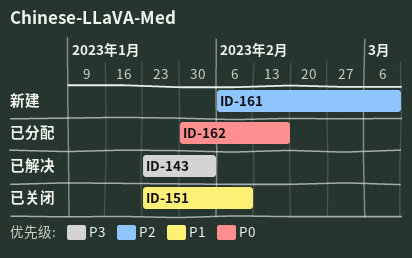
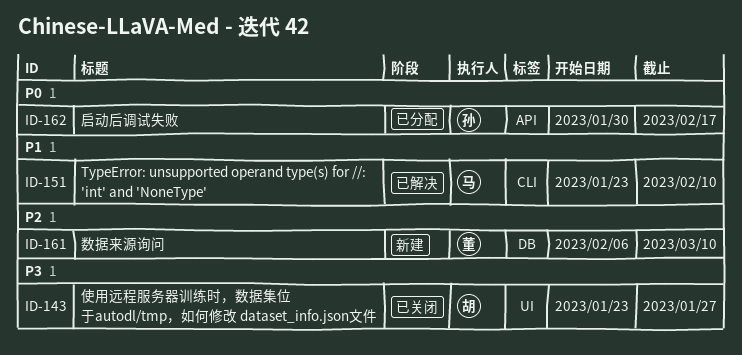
ID-143, status: 已解决 -> 已关闭
ID-143, due: Feb 3 -> Jan 27
ID-151, status: 已关闭 -> 已解决

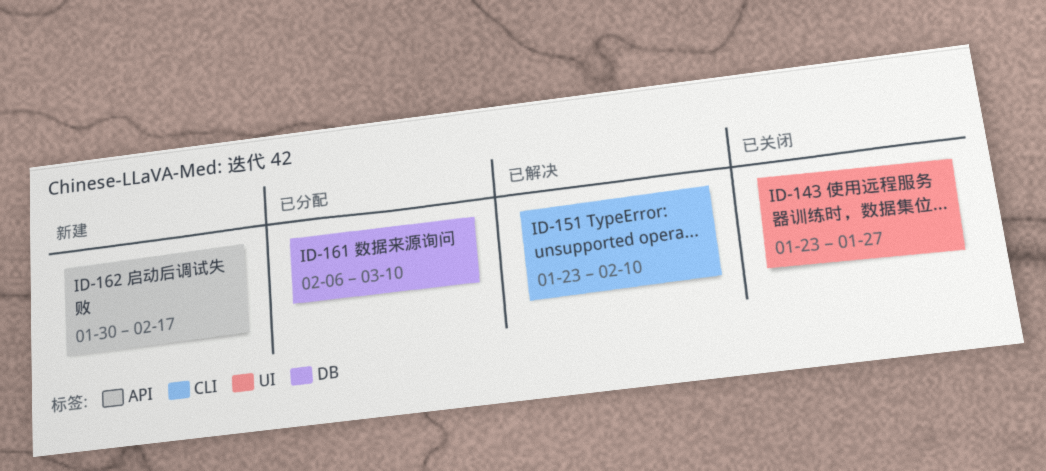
ID-161, status: 新建 -> 已分配
ID-162, status: 已分配 -> 新建

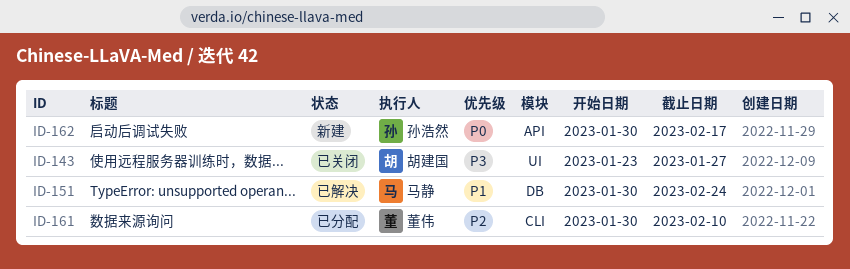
ID-151, label: CLI -> DB
ID-151, start: Jan 23 -> Jan 30
ID-151, due: Feb 10 -> Feb 24
ID-161, label: DB -> CLI
ID-161, start: Feb 6 -> Jan 30
ID-161, due: Mar 10 -> Feb 10

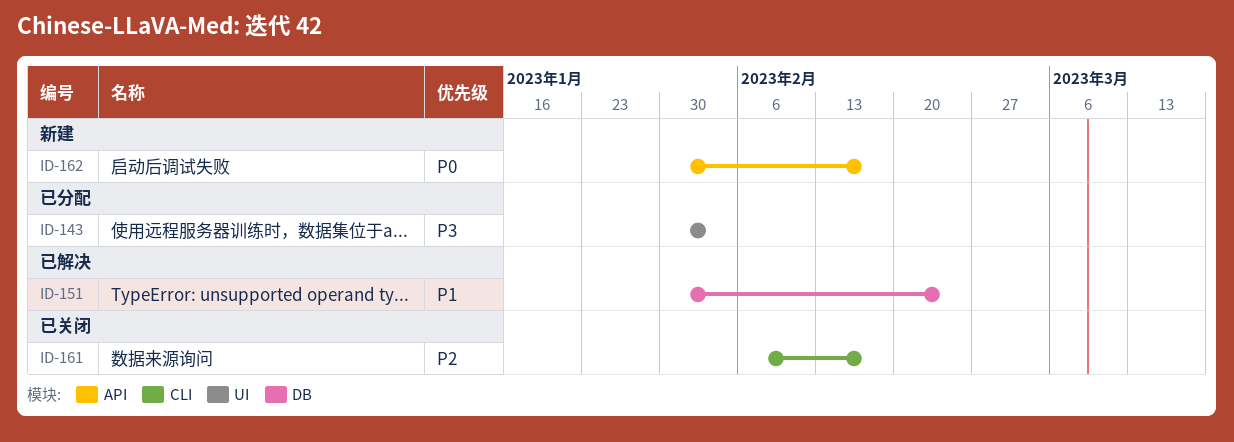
ID-143, status: 已关闭 -> 已分配
ID-143, start: Jan 23 -> Jan 30
ID-143, due: Jan 27 -> Feb 3
ID-161, status: 已分配 -> 已关闭
ID-161, start: Jan 30 -> Feb 6
ID-161, due: Feb 10 -> Feb 17

